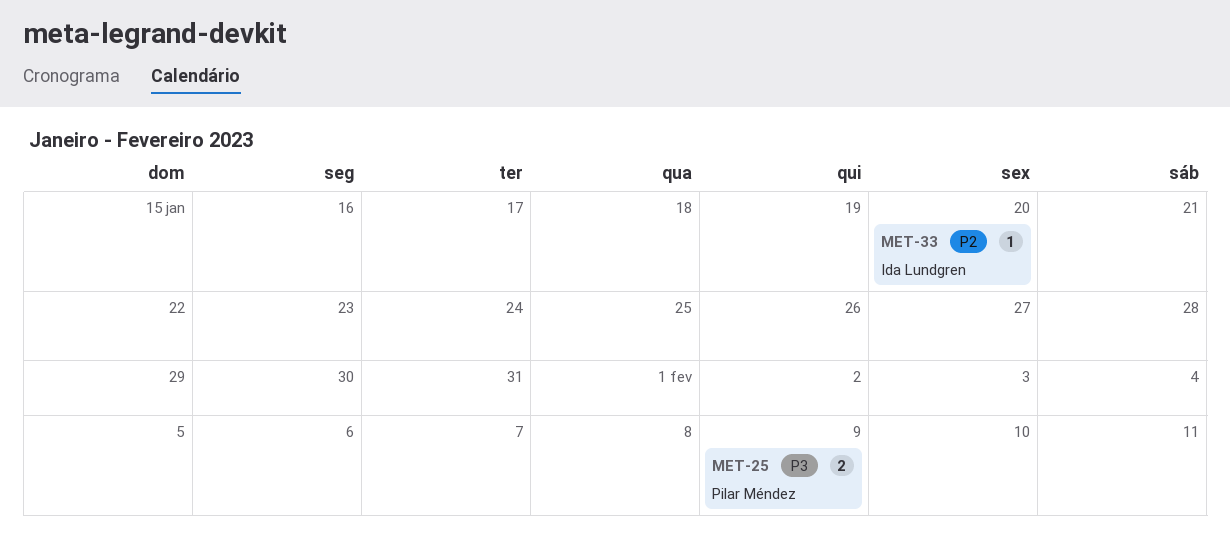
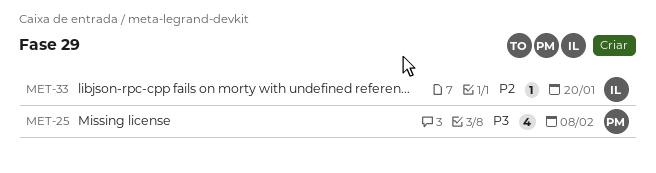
MET-25, estimate: 2 -> 4
MET-25, due: Feb 9 -> Feb 8

